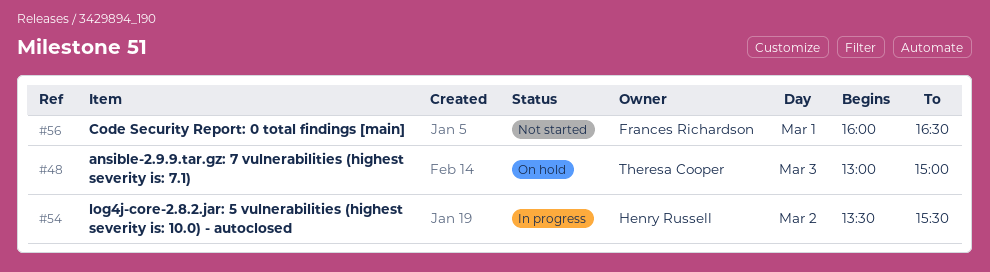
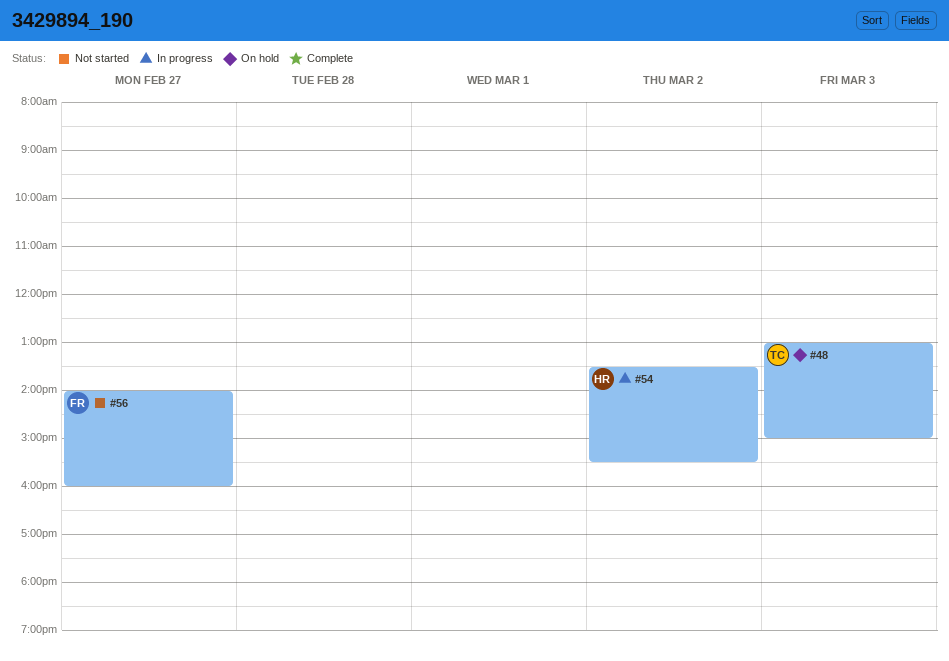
#56, day: Mar 1 -> Feb 27
#56, begins: 16:00 -> 14:00
#56, ends: 16:30 -> 16:00

